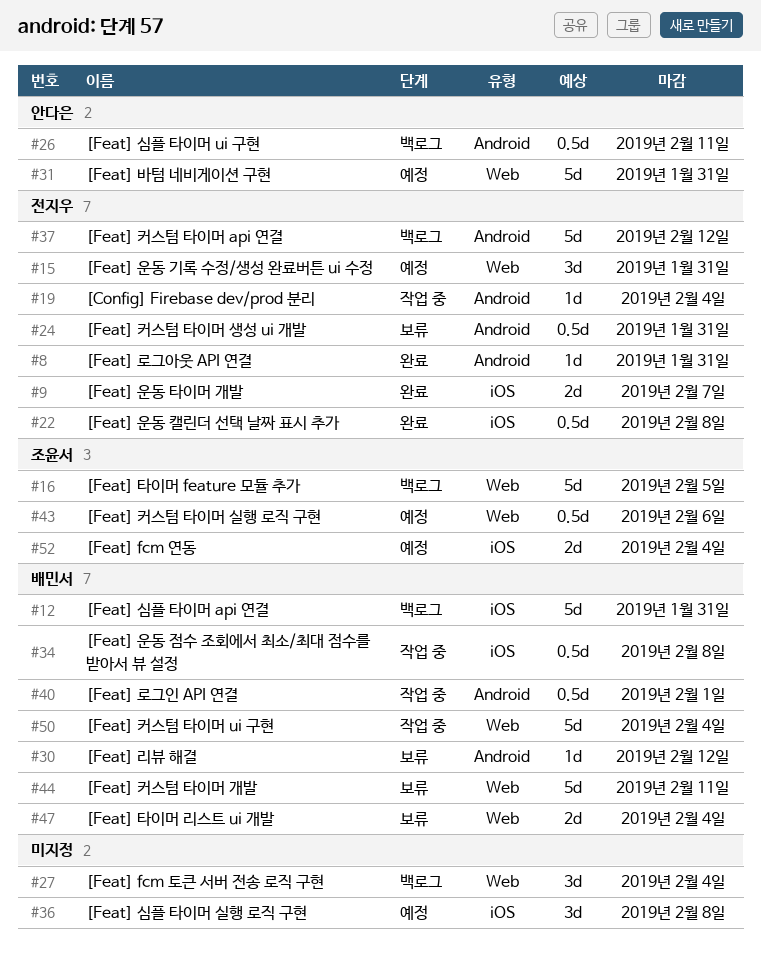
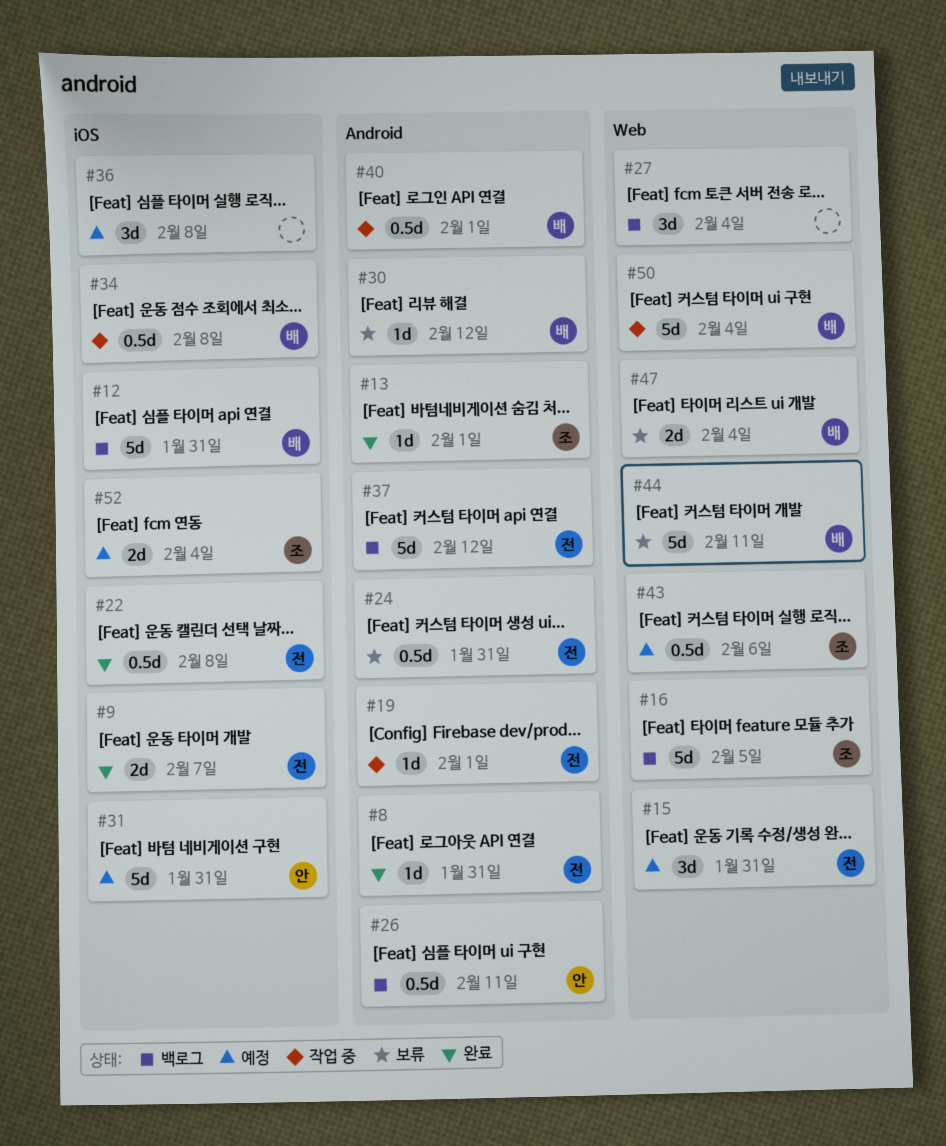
#13: none -> present
#19, due: Feb 4 -> Feb 1
#31, label: Web -> iOS

